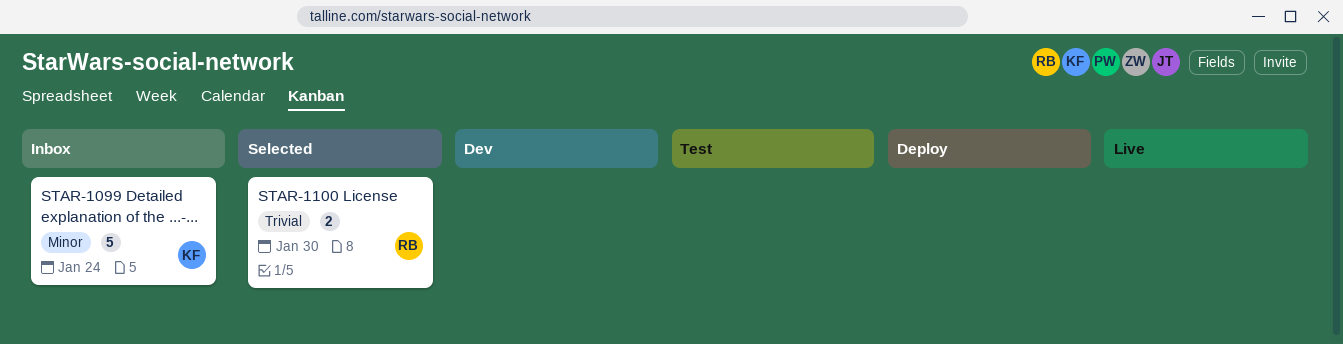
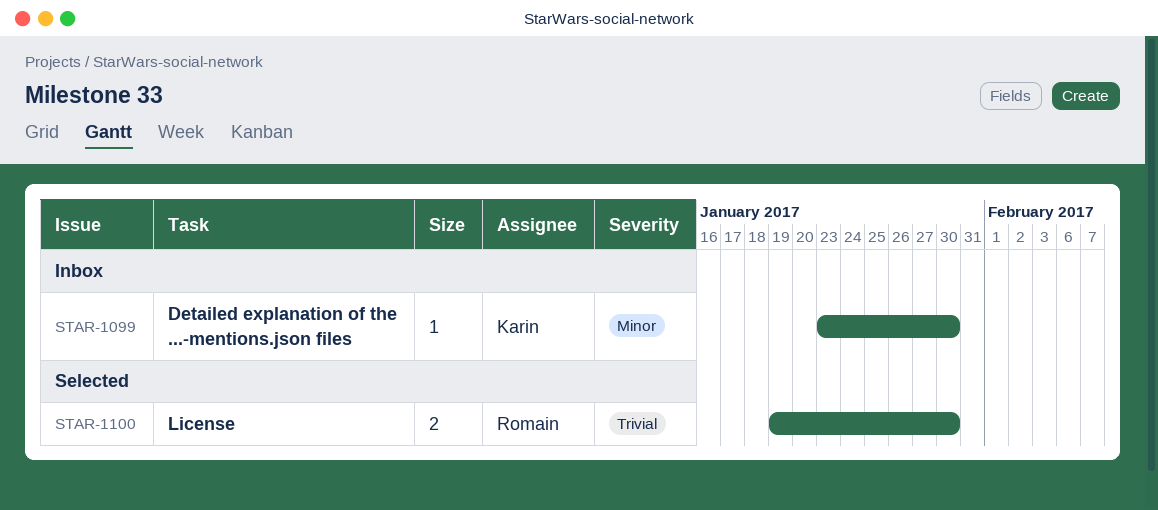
STAR-1099, estimate: 5 -> 1
STAR-1099, due: Jan 24 -> Jan 30

